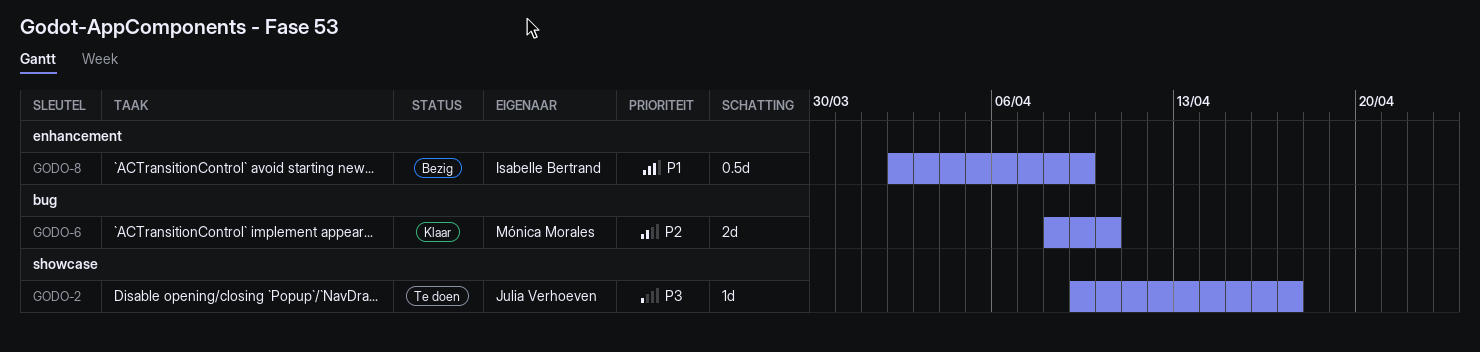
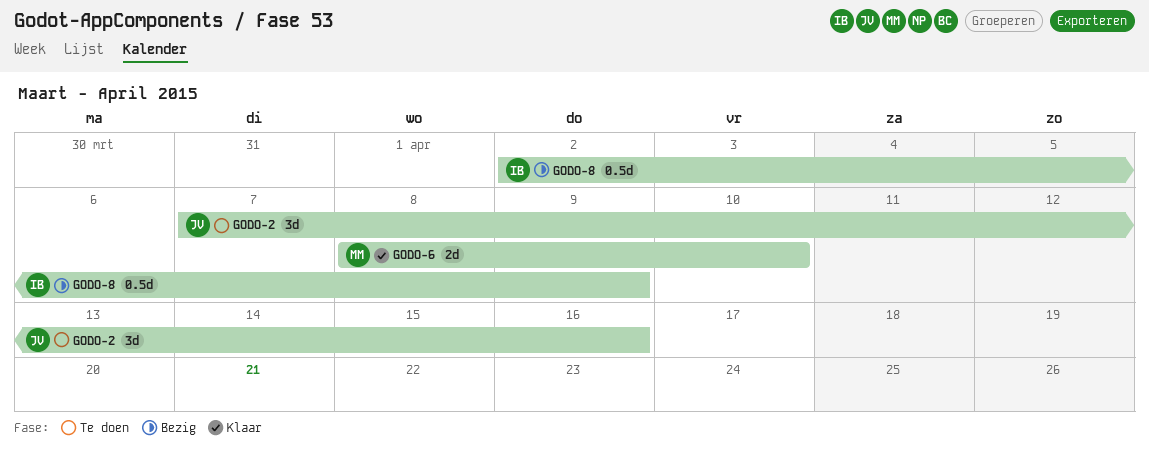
GODO-2, estimate: 1d -> 3d
GODO-2, start: Apr 9 -> Apr 7
GODO-2, due: Apr 17 -> Apr 16

